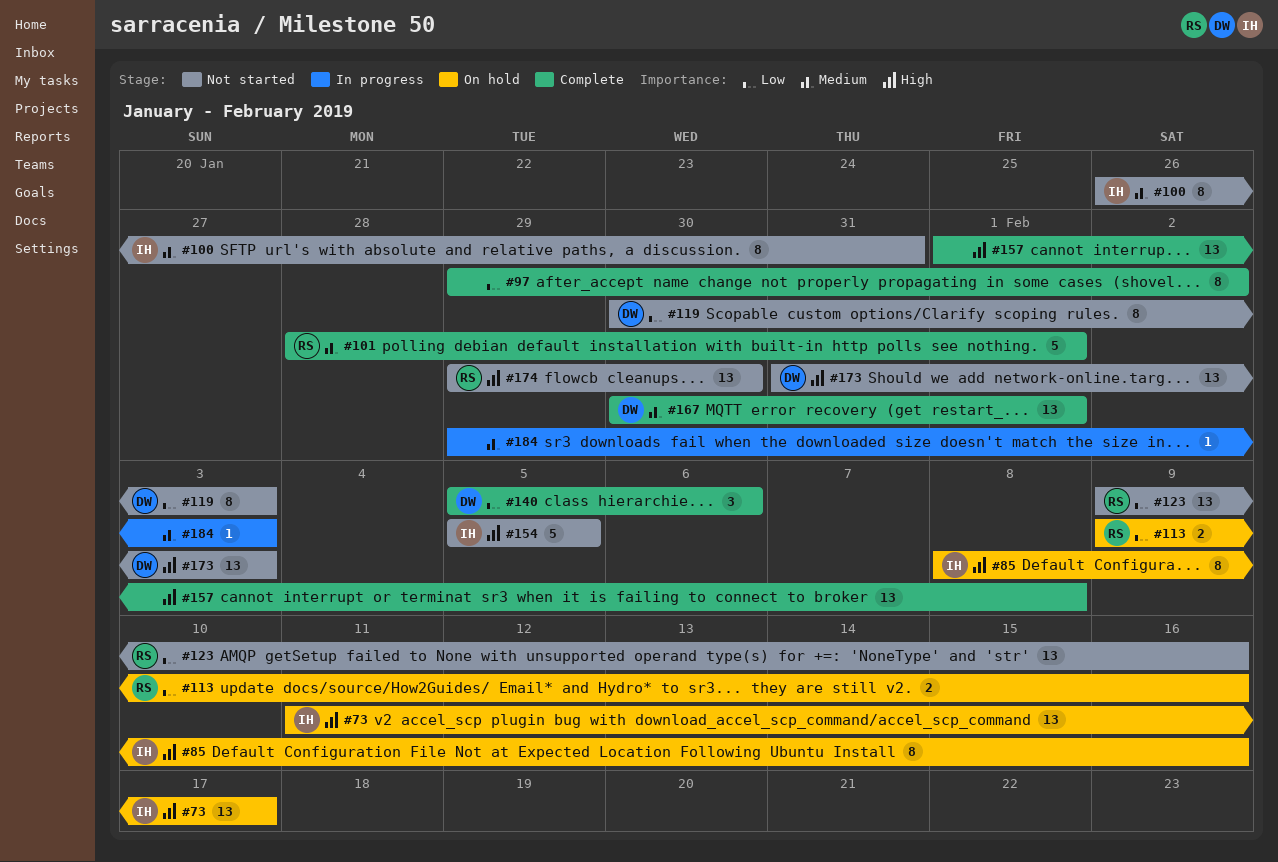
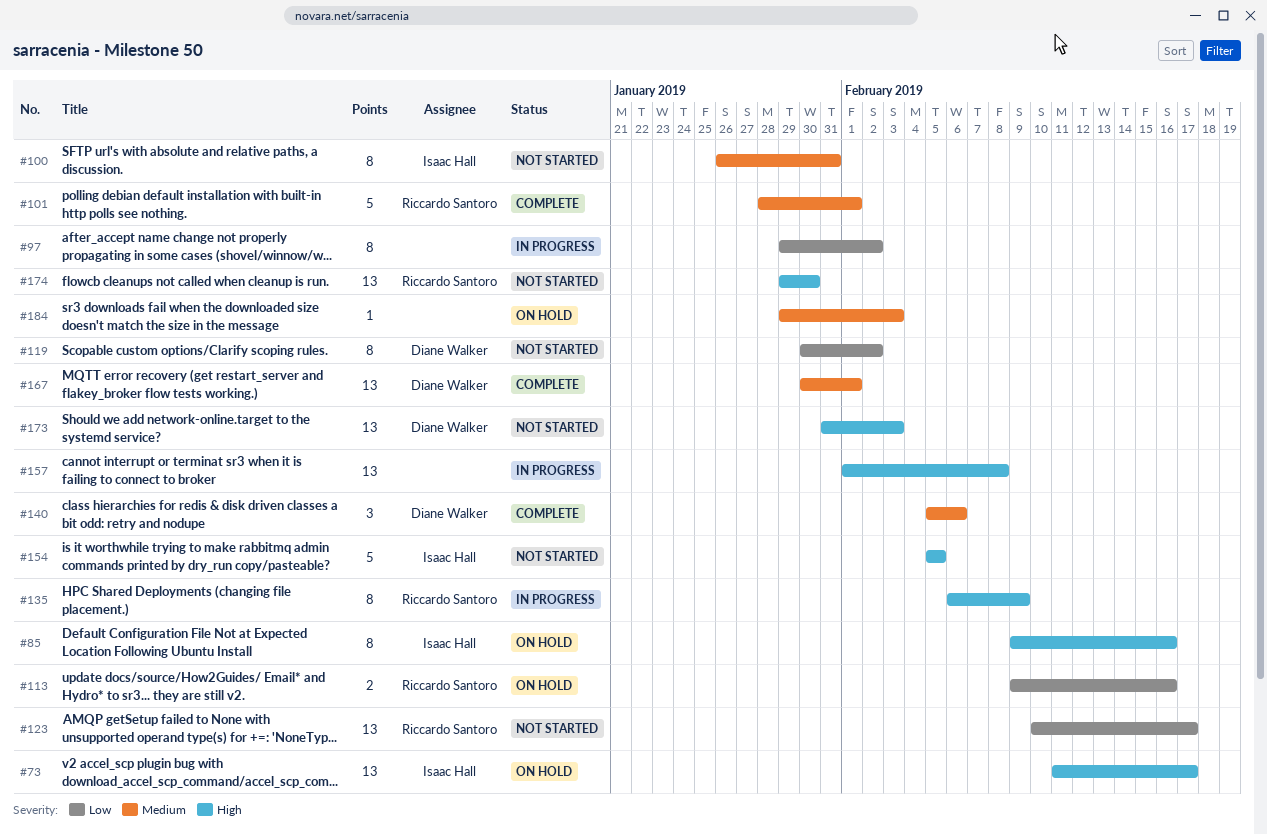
#85, start: Feb 8 -> Feb 9
#97, status: Complete -> In progress
#119, due: Feb 3 -> Feb 2
#123, start: Feb 9 -> Feb 10
#123, due: Feb 16 -> Feb 17
#135: none -> present
#140, priority: Low -> Medium
#157, status: Complete -> In progress
#184, status: In progress -> On hold

